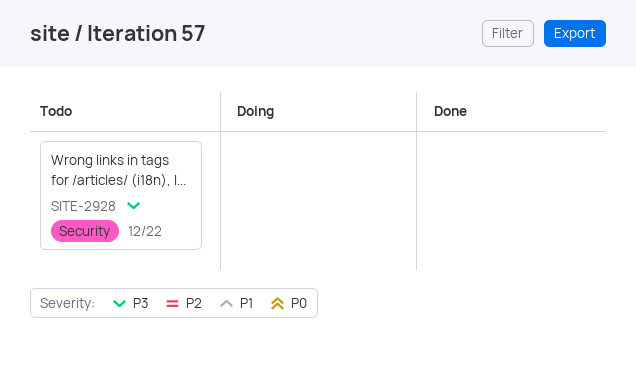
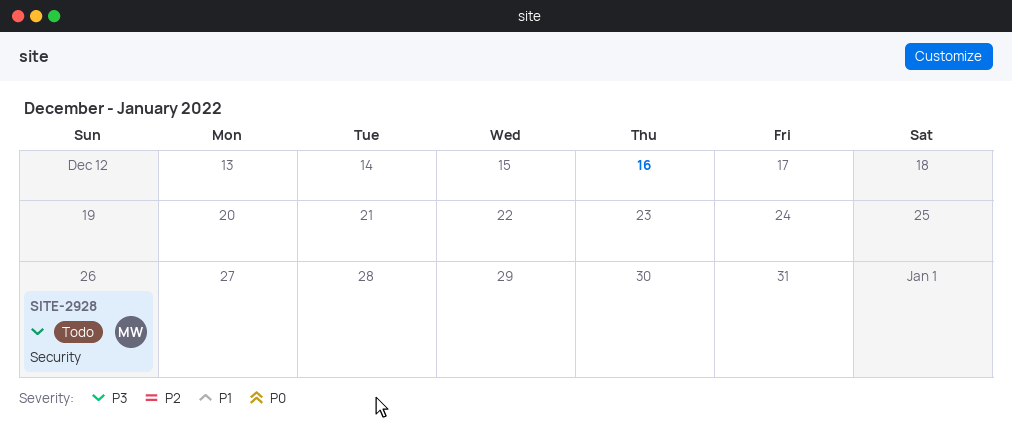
SITE-2928, due: Dec 22 -> Dec 26

